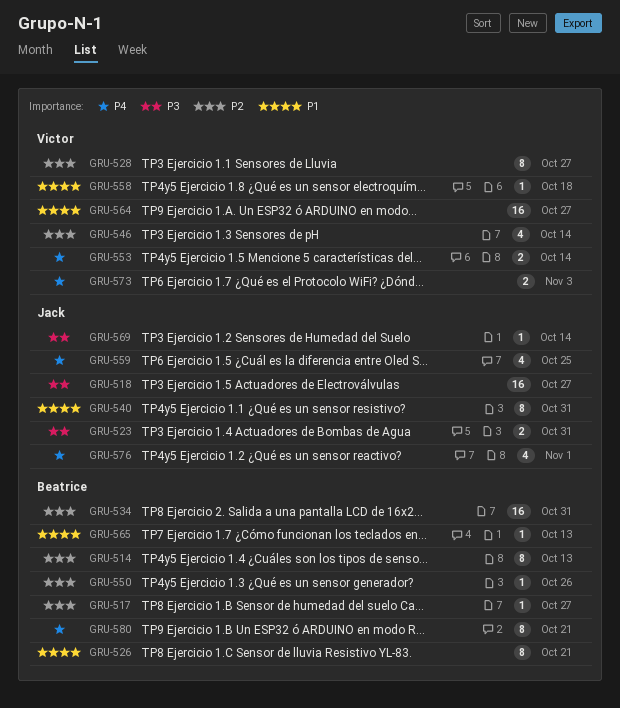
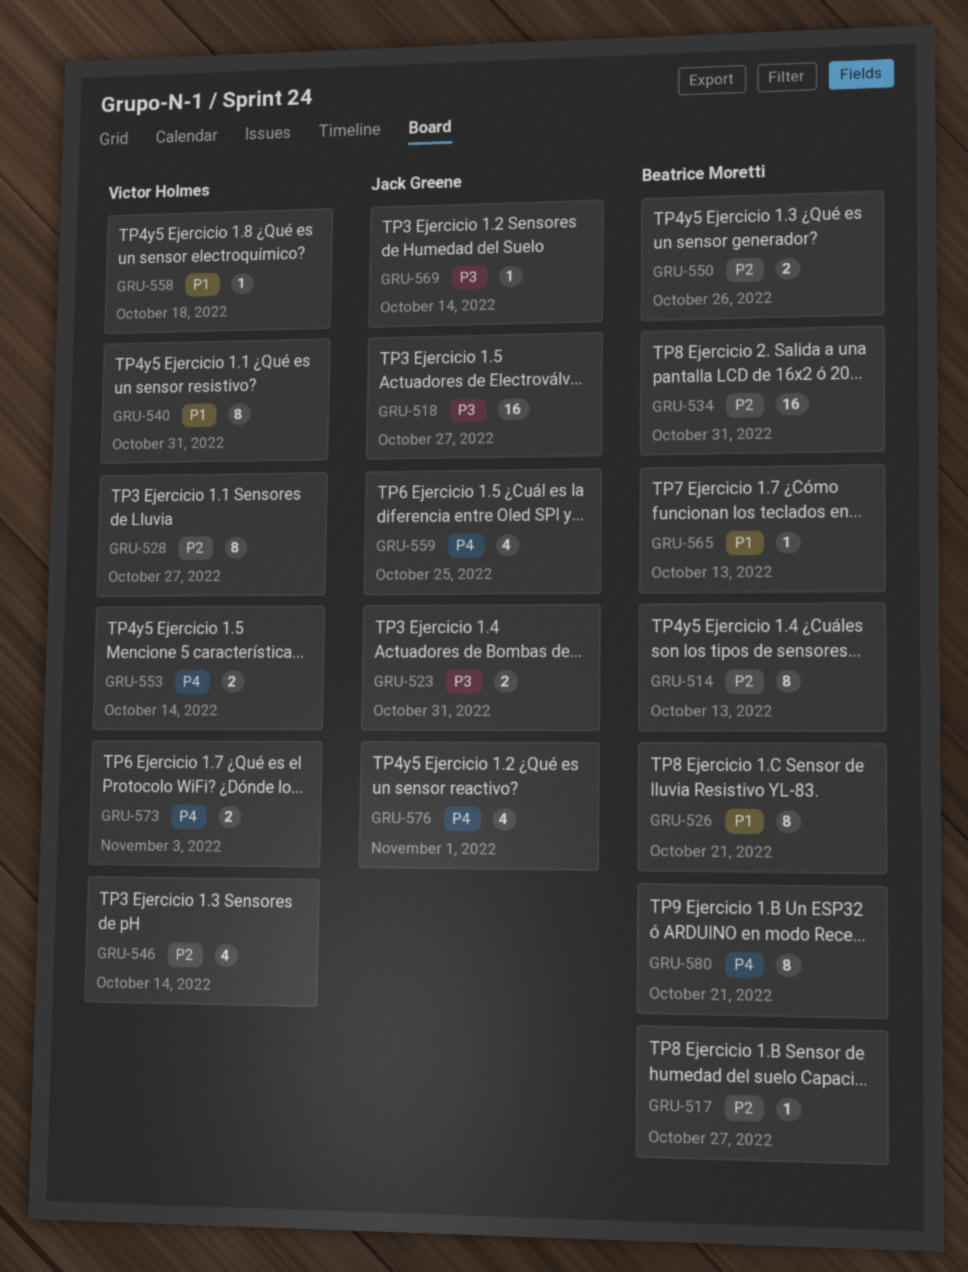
GRU-540, owner: Jack Greene -> Victor Holmes
GRU-550, estimate: 1 -> 2
GRU-564: present -> none

